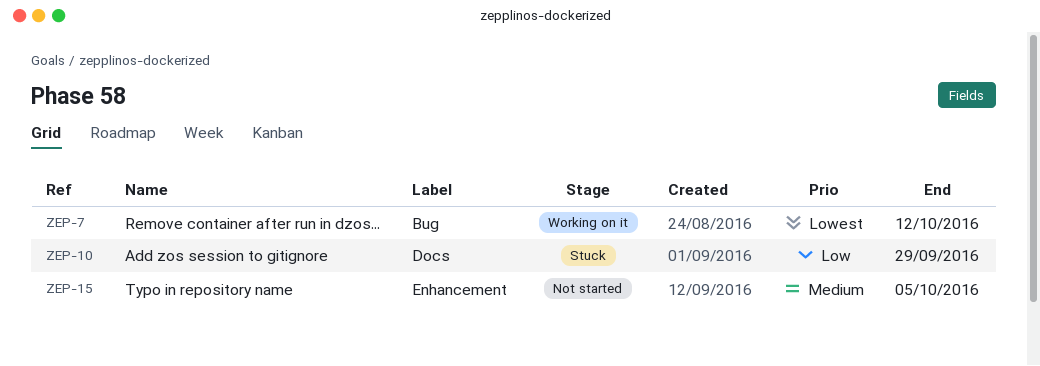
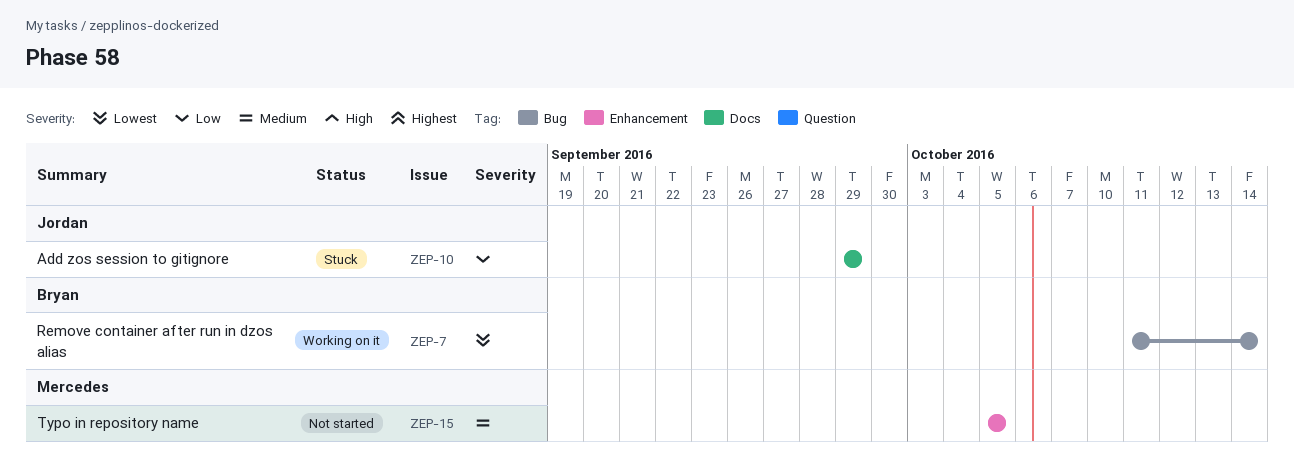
ZEP-7, due: Oct 12 -> Oct 14

